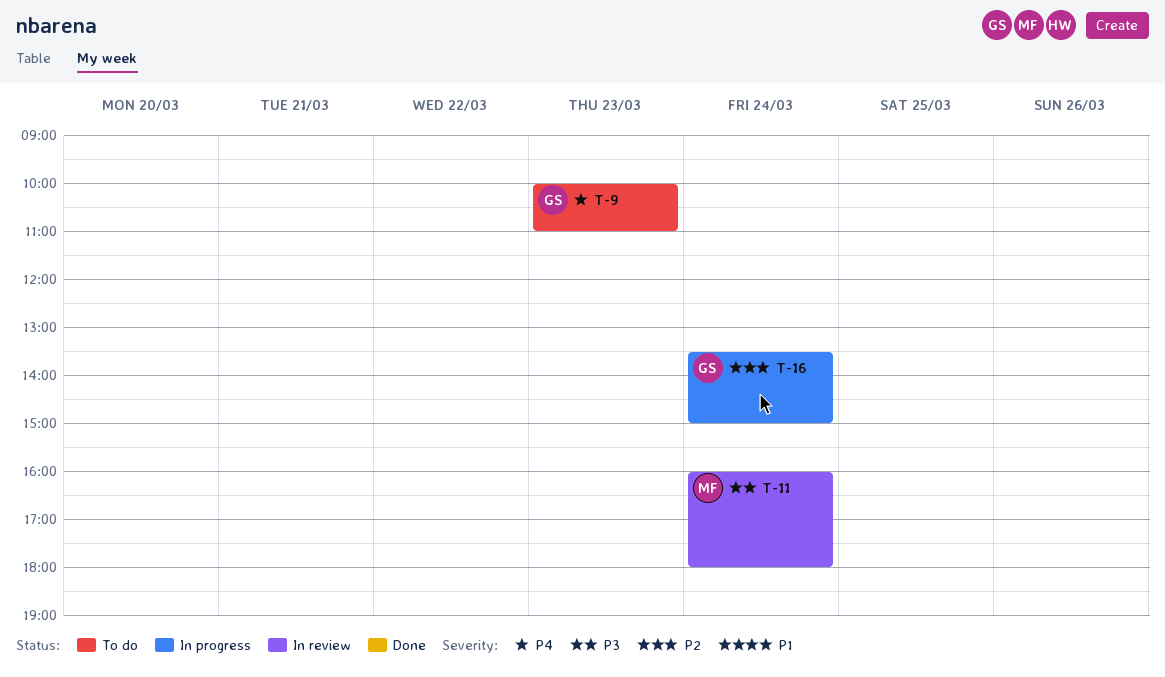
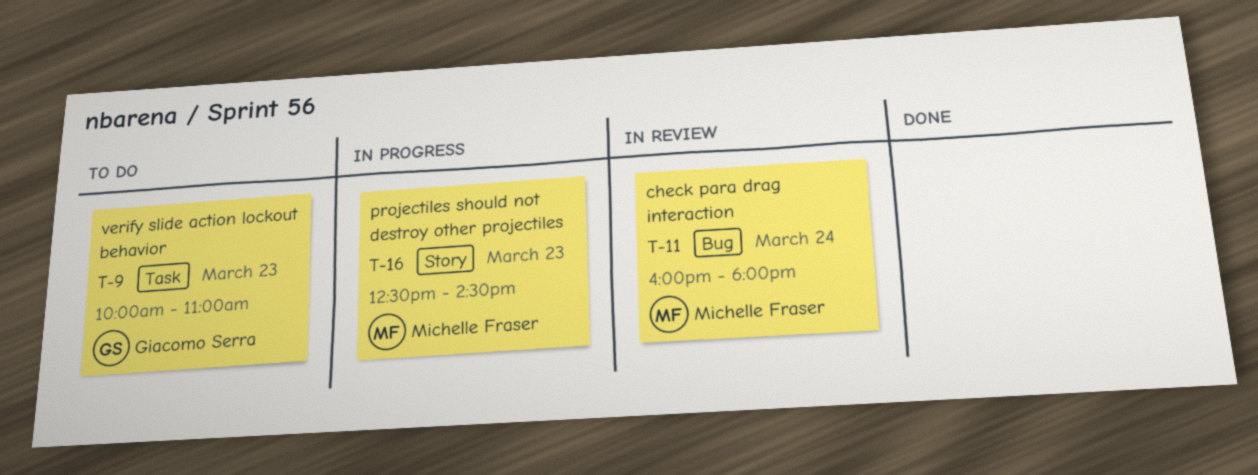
T-16, owner: Giacomo Serra -> Michelle Fraser
T-16, day: Mar 24 -> Mar 23
T-16, begins: 13:30 -> 12:30
T-16, ends: 15:00 -> 14:30

